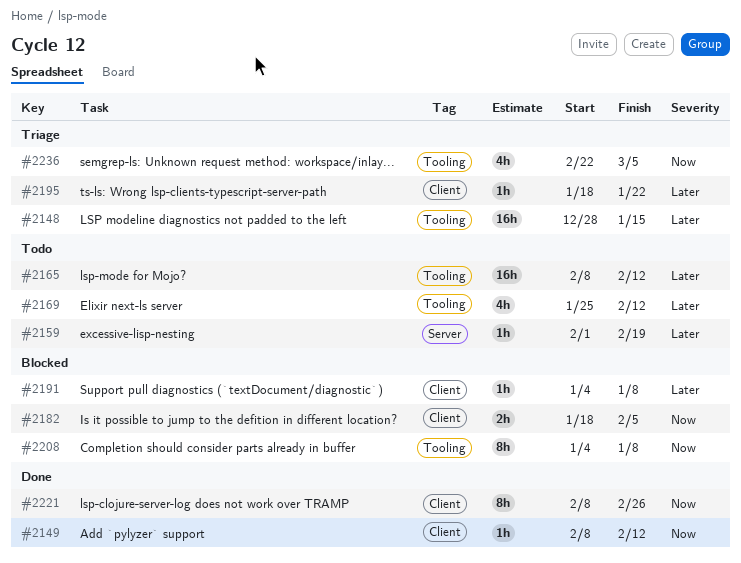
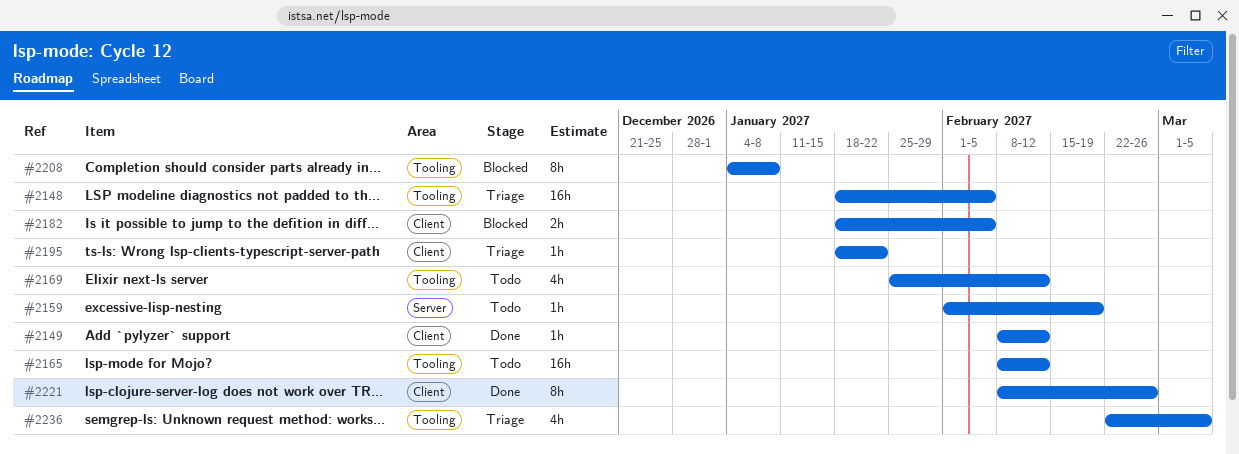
#2148, start: Dec 28 -> Jan 18
#2148, due: Jan 15 -> Feb 5
#2191: present -> none

